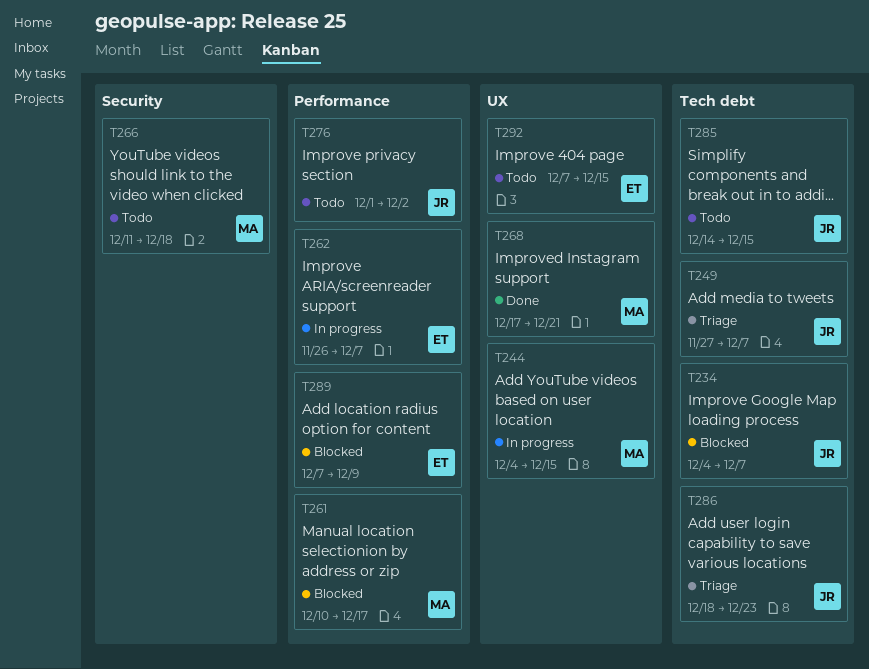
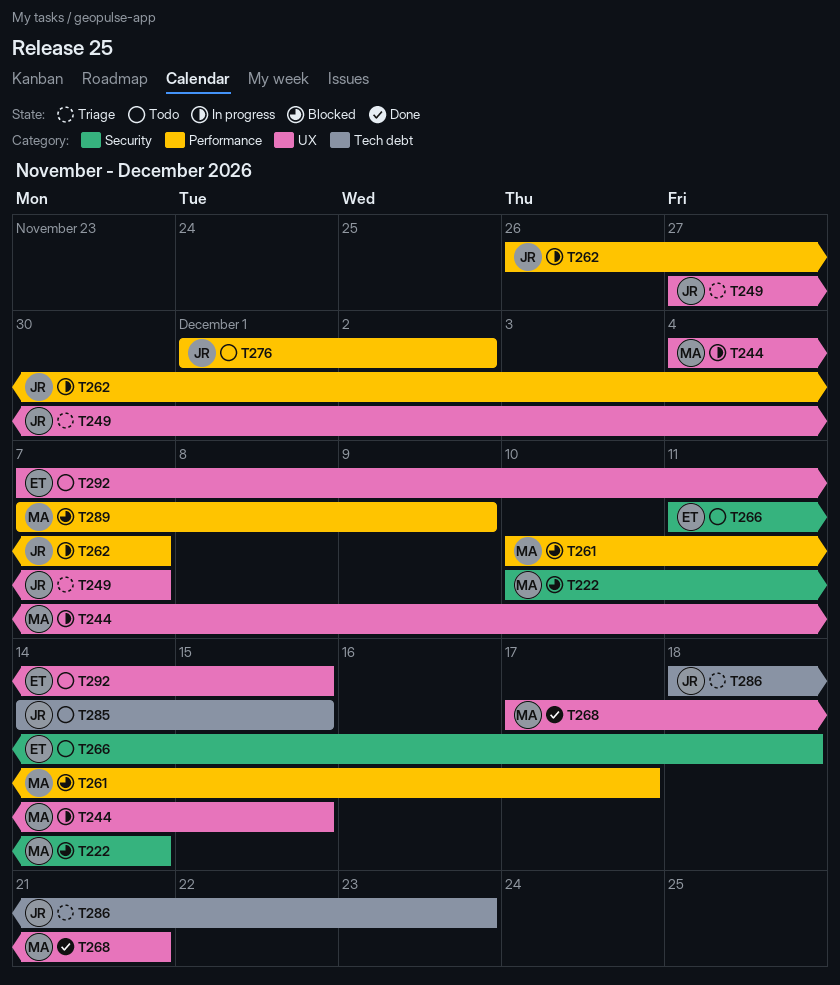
T222: none -> present
T234: present -> none
T249, label: Tech debt -> UX
T262, owner: ET -> JR
T266, owner: MA -> ET
T289, owner: ET -> MA

